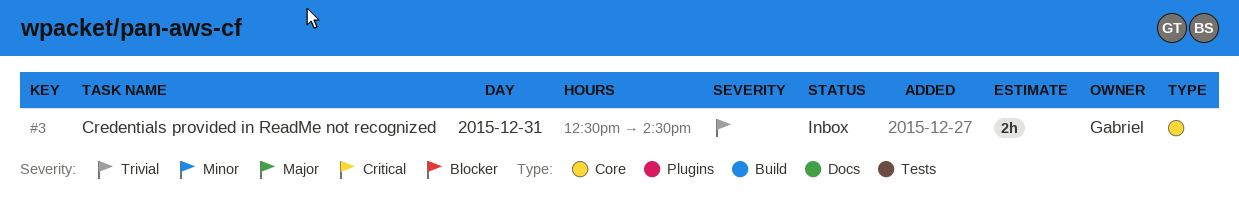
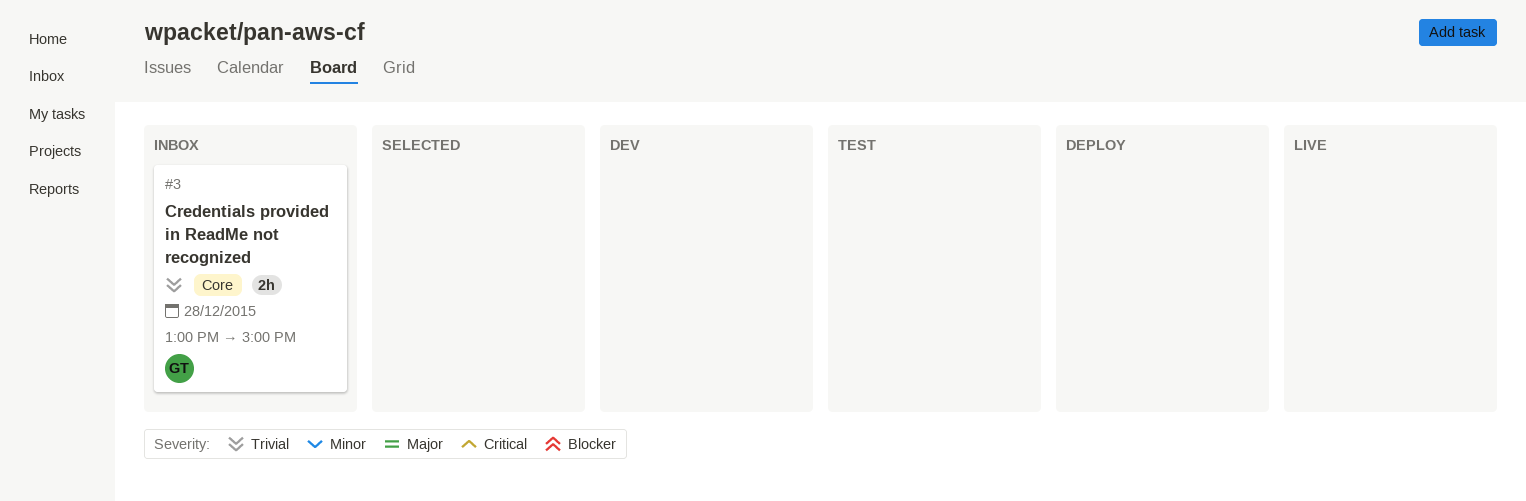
#3, day: Dec 31 -> Dec 28
#3, begins: 12:30 -> 13:00
#3, ends: 14:30 -> 15:00

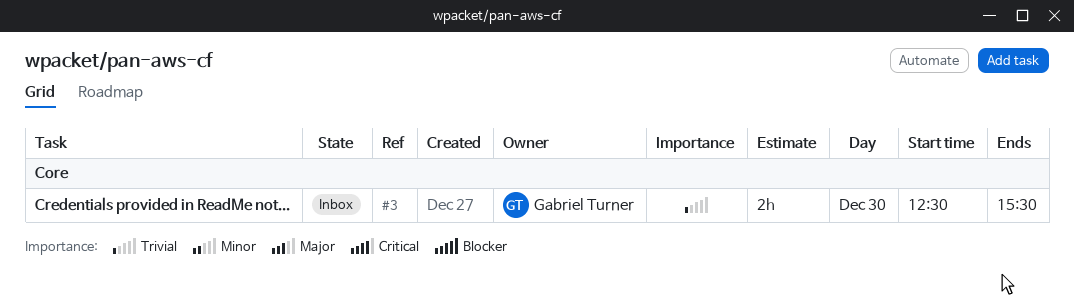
#3, day: Dec 28 -> Dec 30
#3, begins: 13:00 -> 12:30
#3, ends: 15:00 -> 15:30

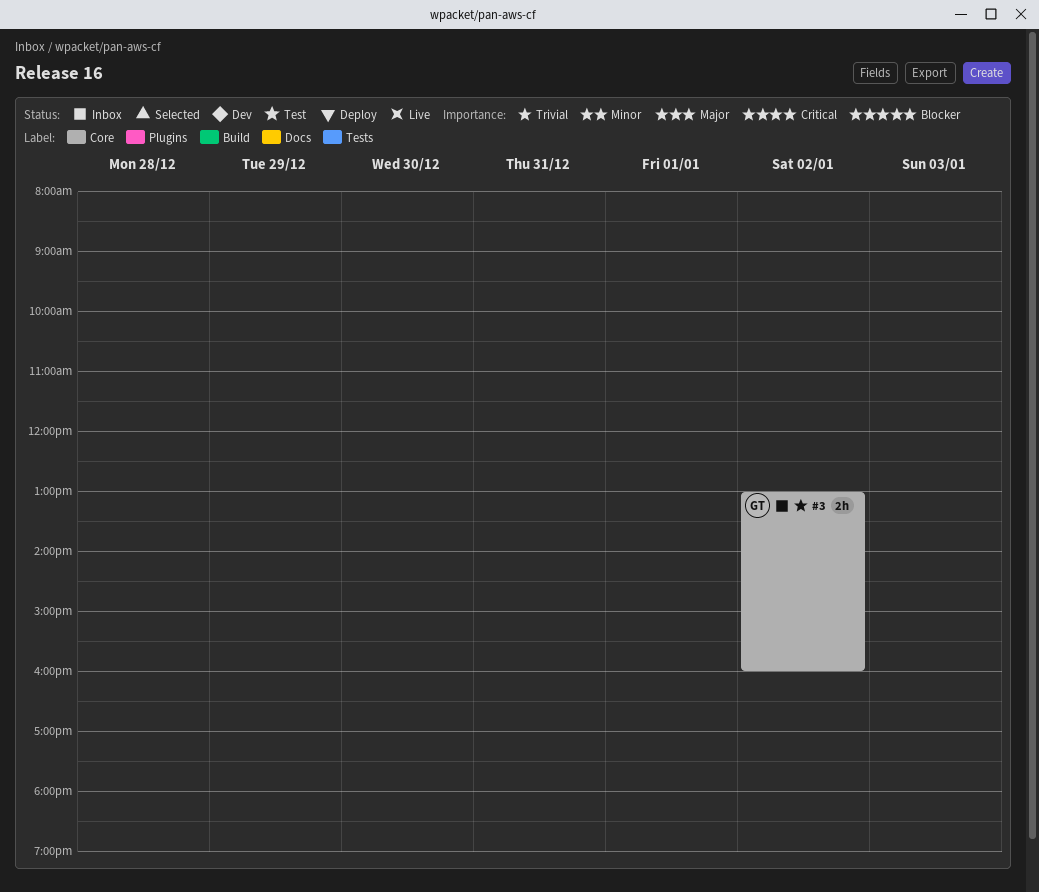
#3, day: Dec 30 -> Jan 2
#3, begins: 12:30 -> 13:00
#3, ends: 15:30 -> 16:00

